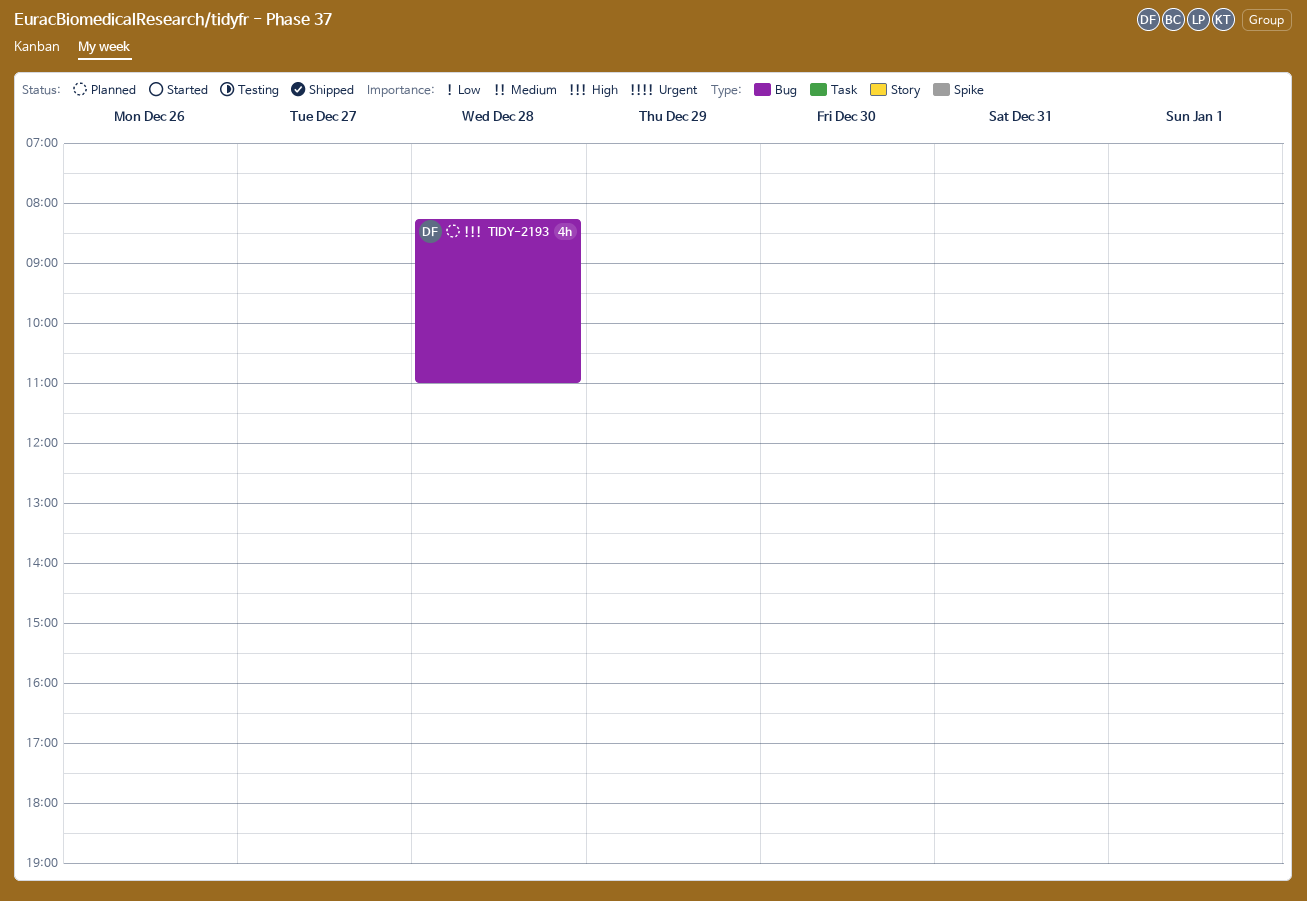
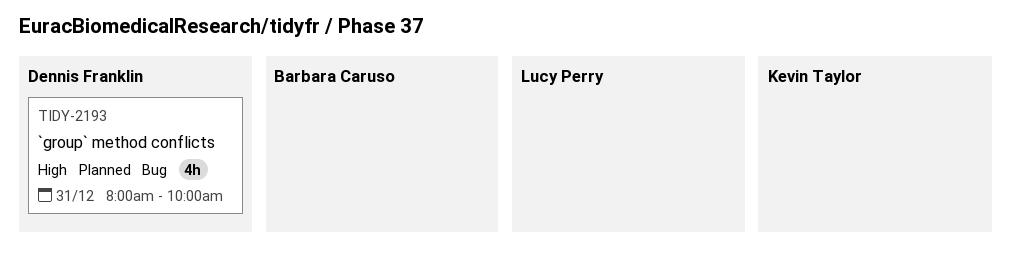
TIDY-2193, day: Dec 28 -> Dec 31
TIDY-2193, begins: 08:15 -> 08:00
TIDY-2193, ends: 11:00 -> 10:00

